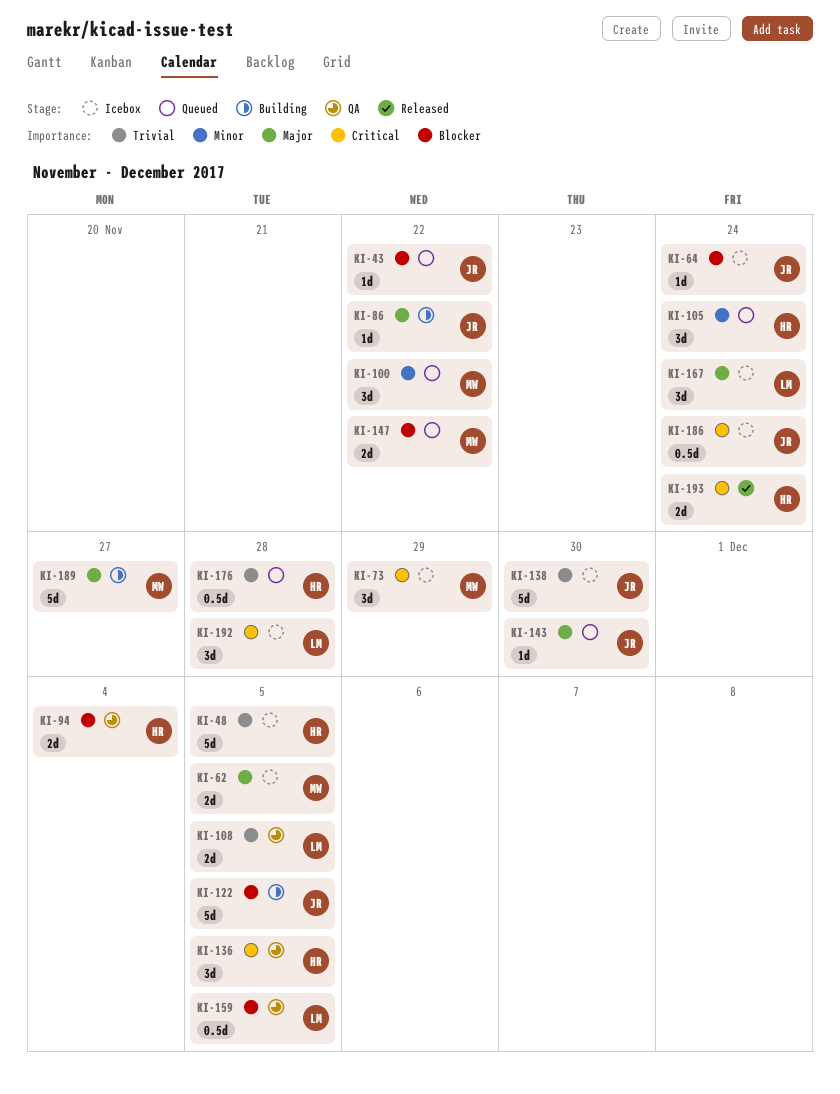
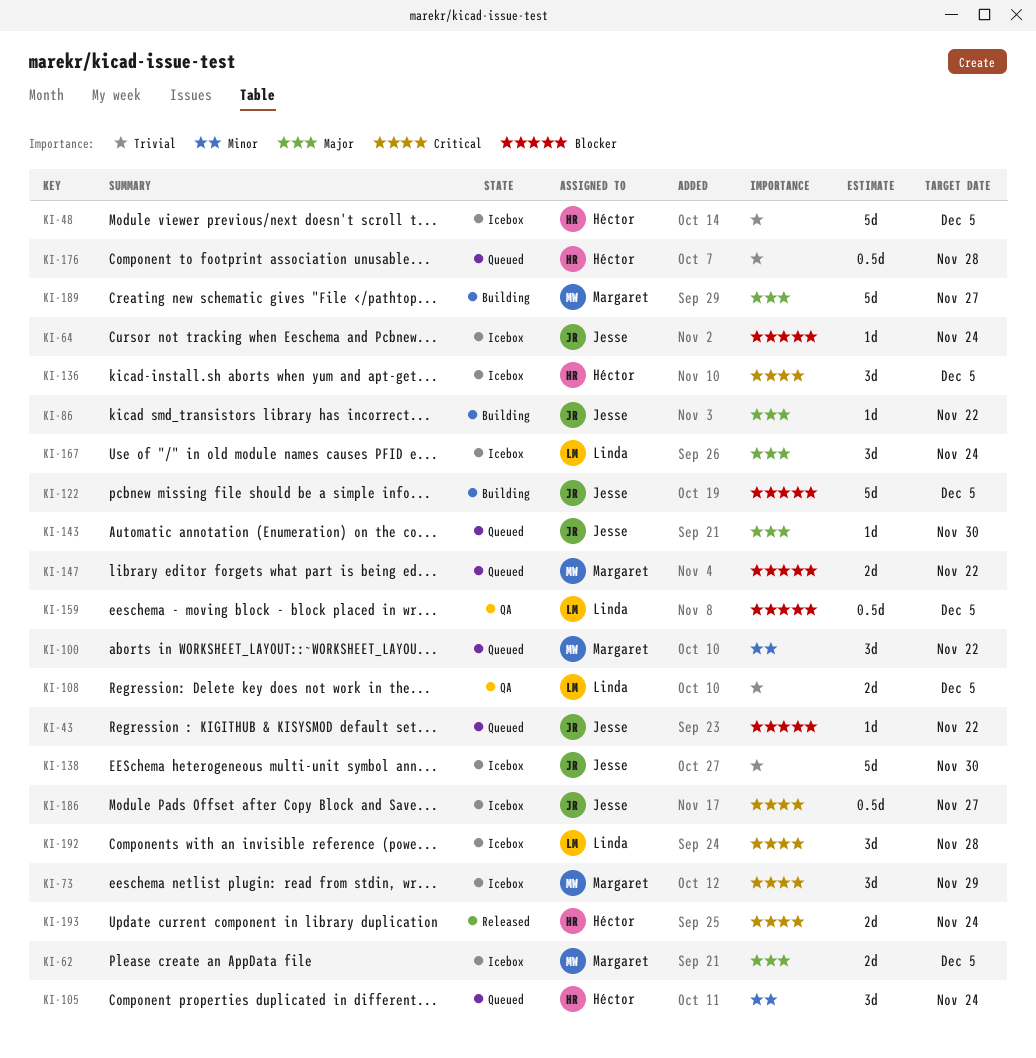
KI-94: present -> none
KI-136, status: QA -> Icebox
KI-186, due: Nov 24 -> Nov 27

